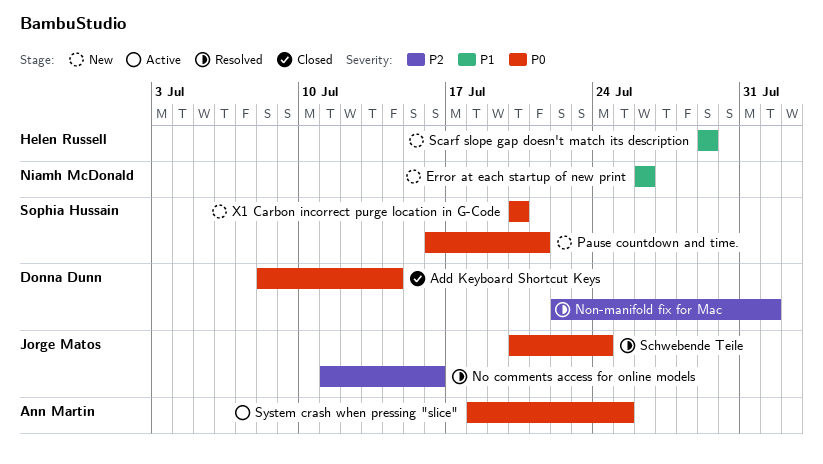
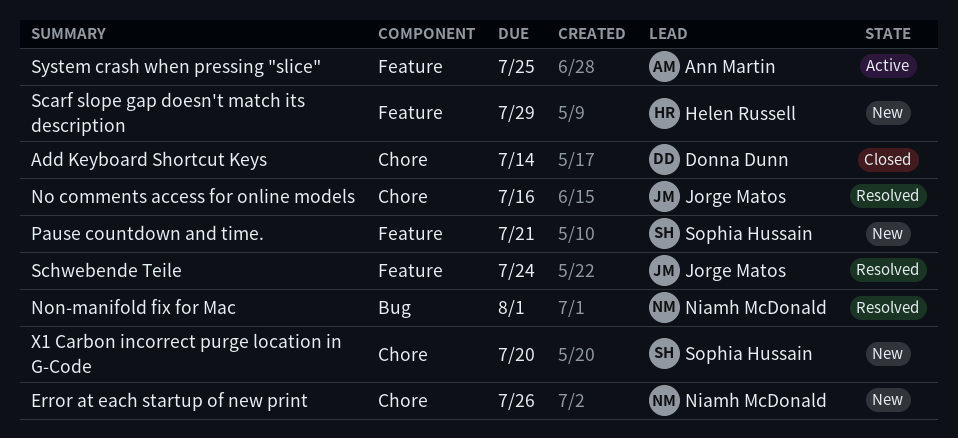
Non-manifold fix for Mac, owner: Donna Dunn -> Niamh McDonald

